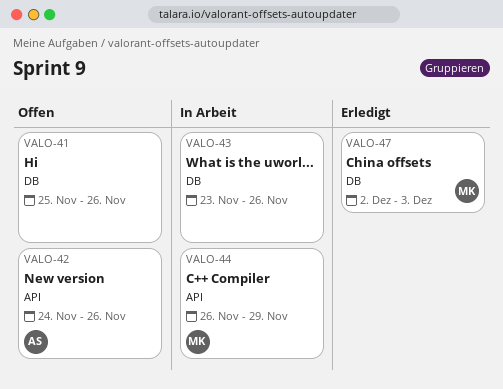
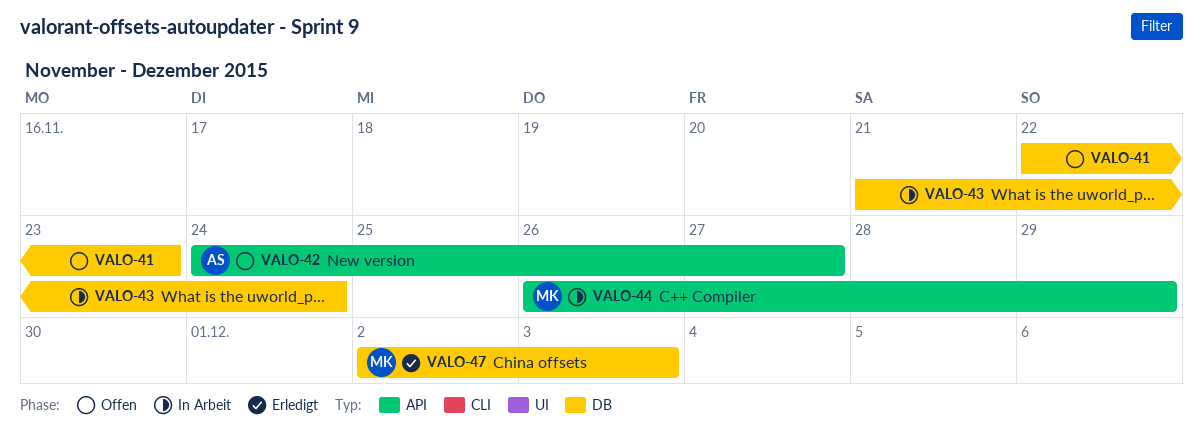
VALO-41, start: Nov 25 -> Nov 22
VALO-41, due: Nov 26 -> Nov 23
VALO-42, due: Nov 26 -> Nov 27
VALO-43, start: Nov 23 -> Nov 21
VALO-43, due: Nov 26 -> Nov 24

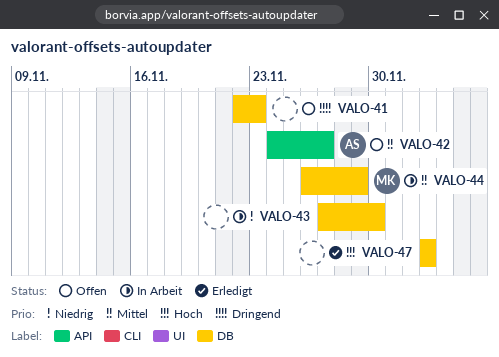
VALO-43, start: Nov 21 -> Nov 27
VALO-43, due: Nov 24 -> Nov 30
VALO-44, label: API -> DB
VALO-47, owner: MK -> none
VALO-47, start: Dec 2 -> Dec 3

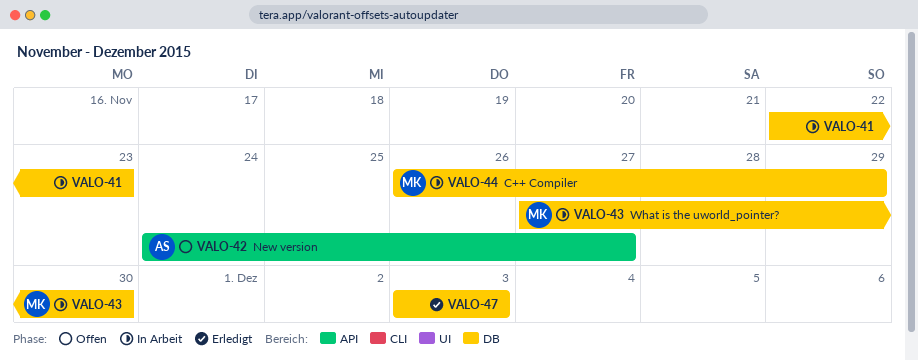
VALO-41, status: Offen -> In Arbeit
VALO-43, owner: none -> MK

